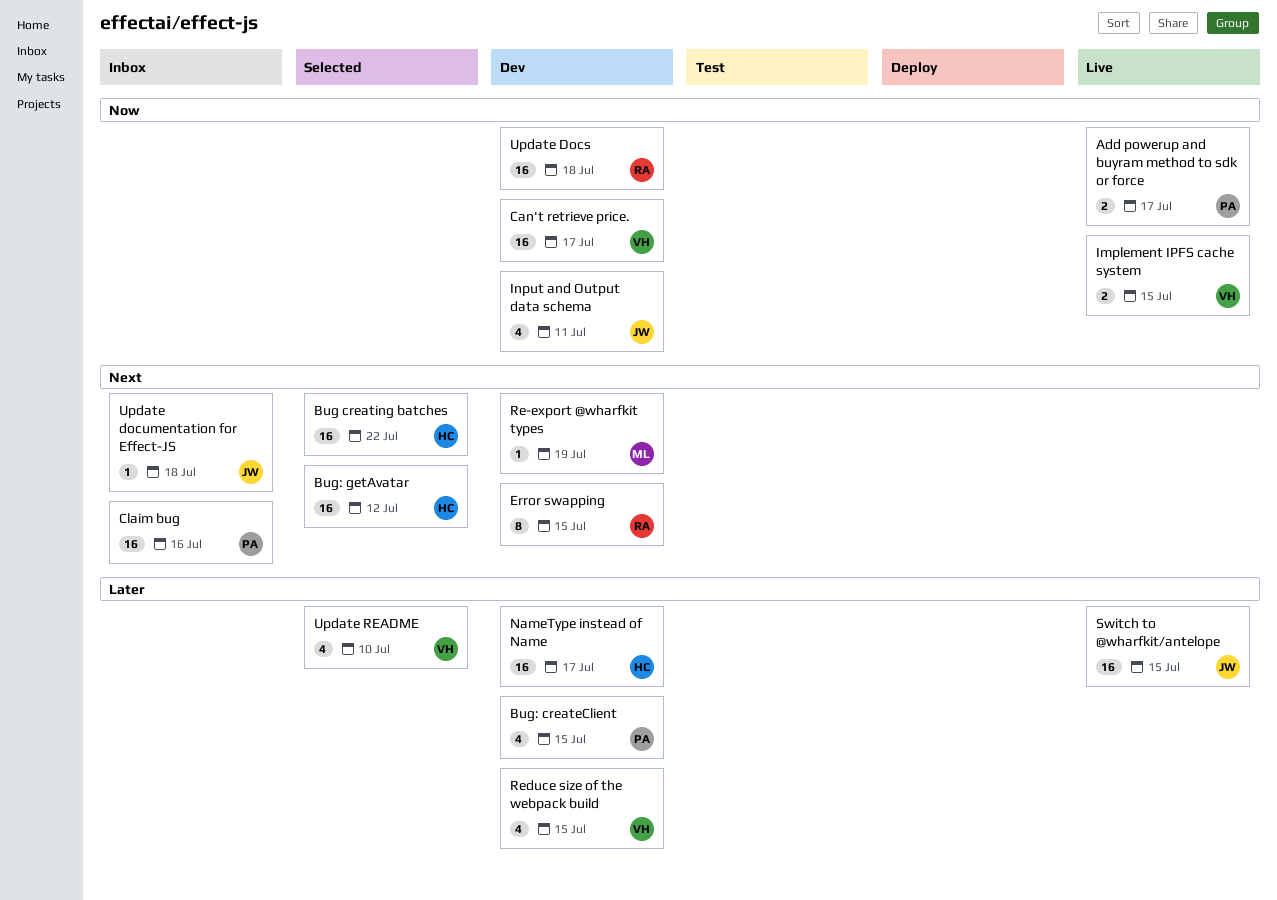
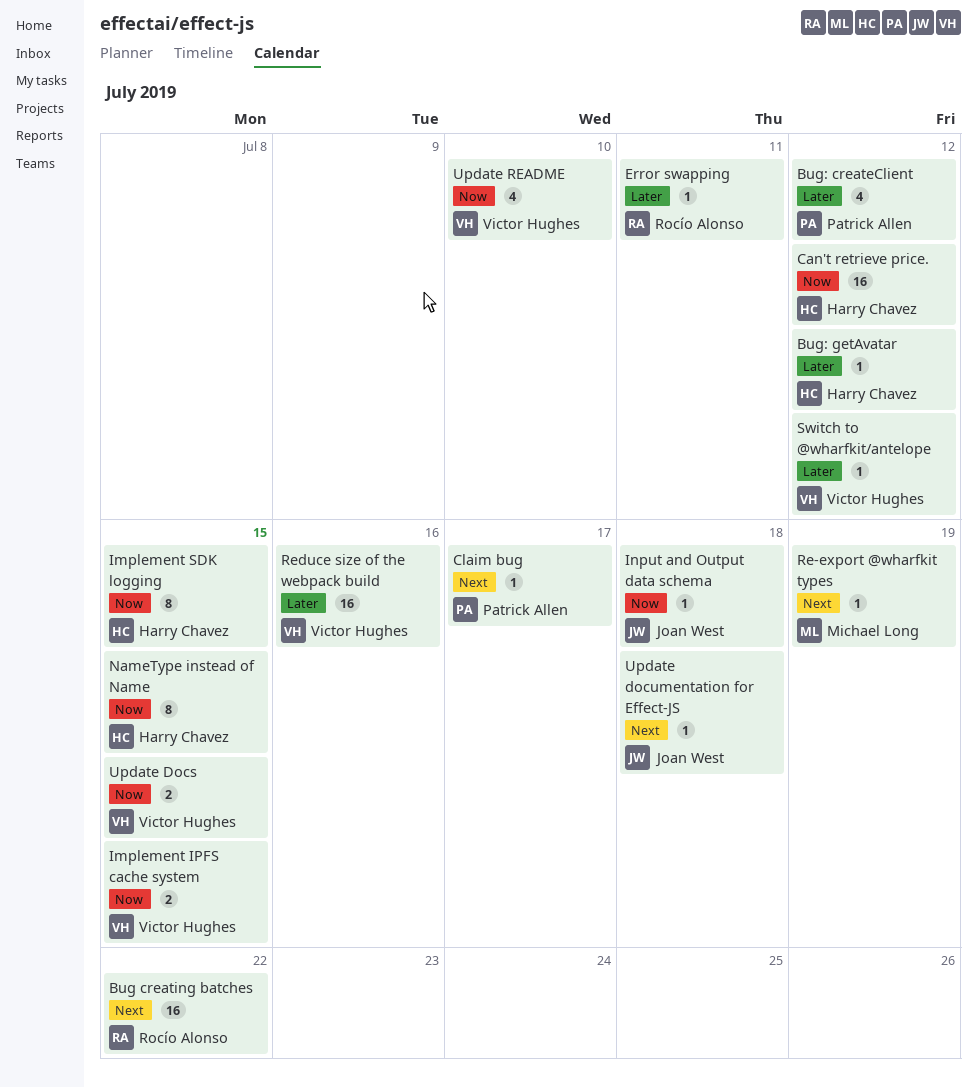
Add powerup and buyram method to sdk or force: present -> none
Bug creating batches, owner: Harry Chavez -> Rocío Alonso
Bug: createClient, due: Jul 15 -> Jul 12
Bug: getAvatar, priority: Next -> Later
Bug: getAvatar, estimate: 16 -> 1
Can't retrieve price., owner: Victor Hughes -> Harry Chavez
Can't retrieve price., due: Jul 17 -> Jul 12
Claim bug, estimate: 16 -> 1
Claim bug, due: Jul 16 -> Jul 17
Error swapping, priority: Next -> Later
Error swapping, estimate: 8 -> 1
Error swapping, due: Jul 15 -> Jul 11
Implement SDK logging: none -> present
Input and Output data schema, estimate: 4 -> 1
Input and Output data schema, due: Jul 11 -> Jul 18
NameType instead of Name, priority: Later -> Now
NameType instead of Name, estimate: 16 -> 8
NameType instead of Name, due: Jul 17 -> Jul 15
Reduce size of the webpack build, estimate: 4 -> 16
Reduce size of the webpack build, due: Jul 15 -> Jul 16
Switch to @wharfkit/antelope, owner: Joan West -> Victor Hughes
Switch to @wharfkit/antelope, estimate: 16 -> 1
Switch to @wharfkit/antelope, due: Jul 15 -> Jul 12
Update Docs, owner: Rocío Alonso -> Victor Hughes
Update Docs, estimate: 16 -> 2
Update Docs, due: Jul 18 -> Jul 15
Update README, priority: Later -> Now

